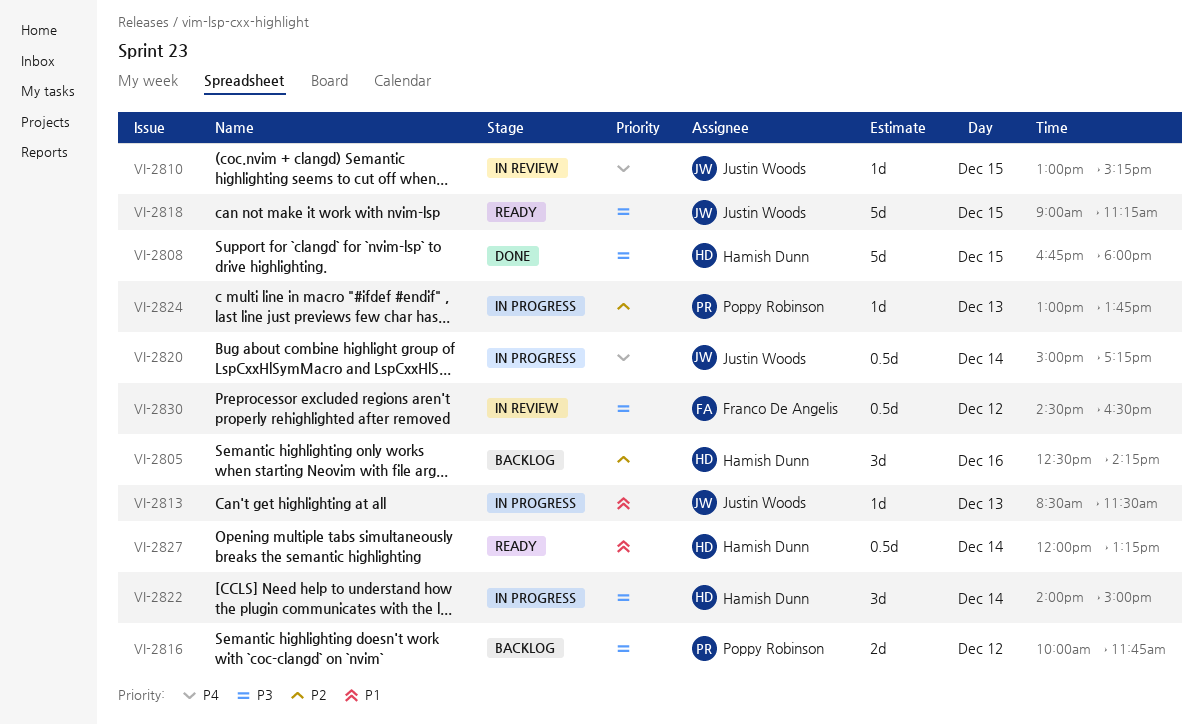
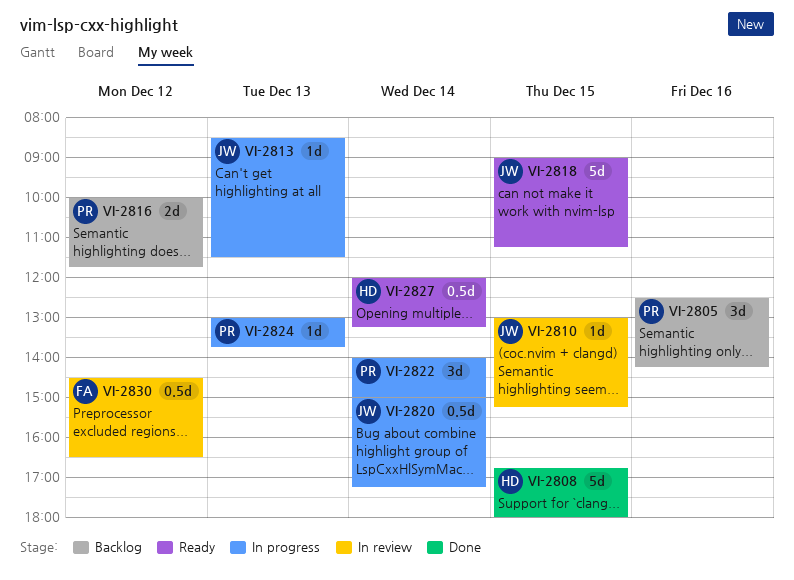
VI-2805, owner: Hamish Dunn -> Poppy Robinson
VI-2822, owner: Hamish Dunn -> Poppy Robinson

